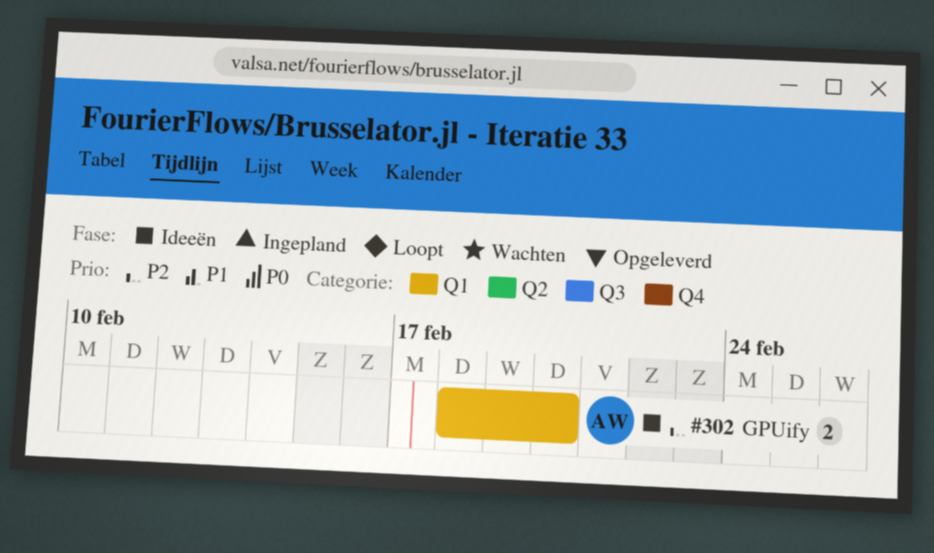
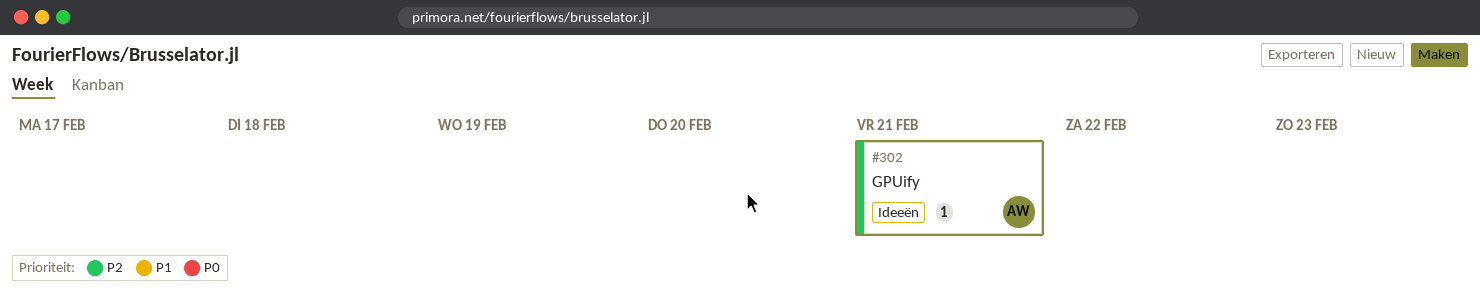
#302, estimate: 2 -> 1
#302, due: Feb 20 -> Feb 21

